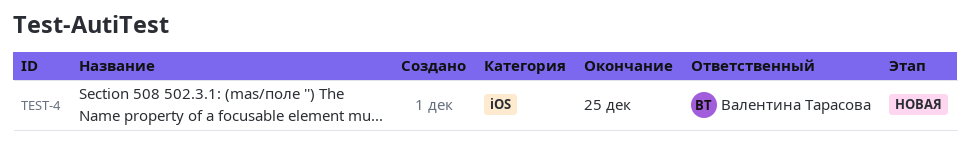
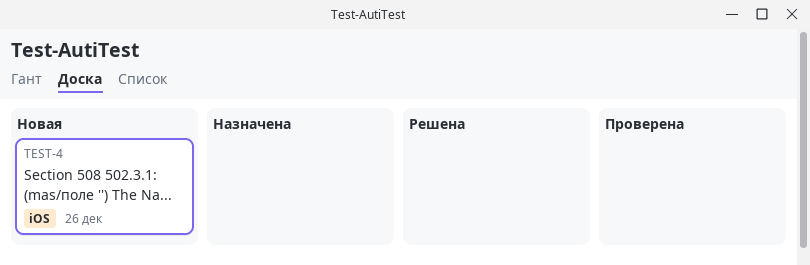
TEST-4, due: Dec 25 -> Dec 26

